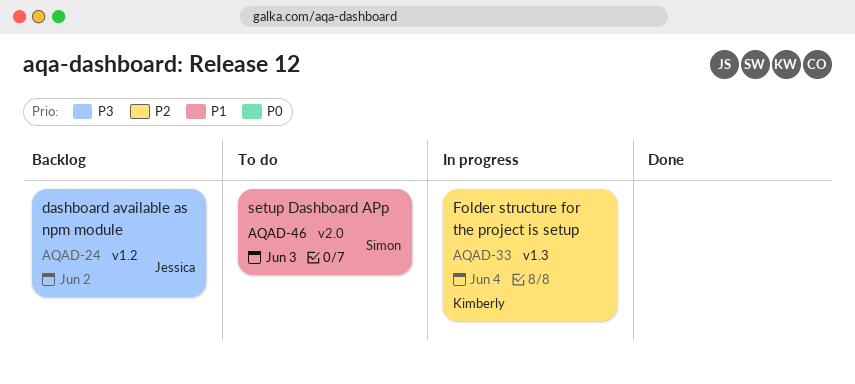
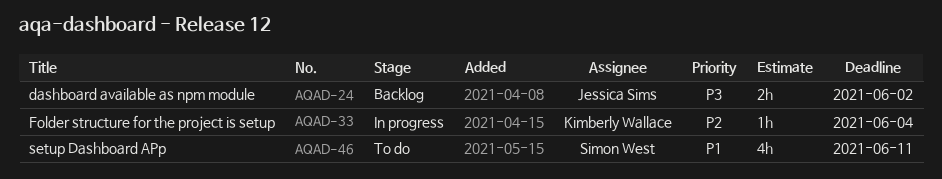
AQAD-46, due: Jun 3 -> Jun 11

